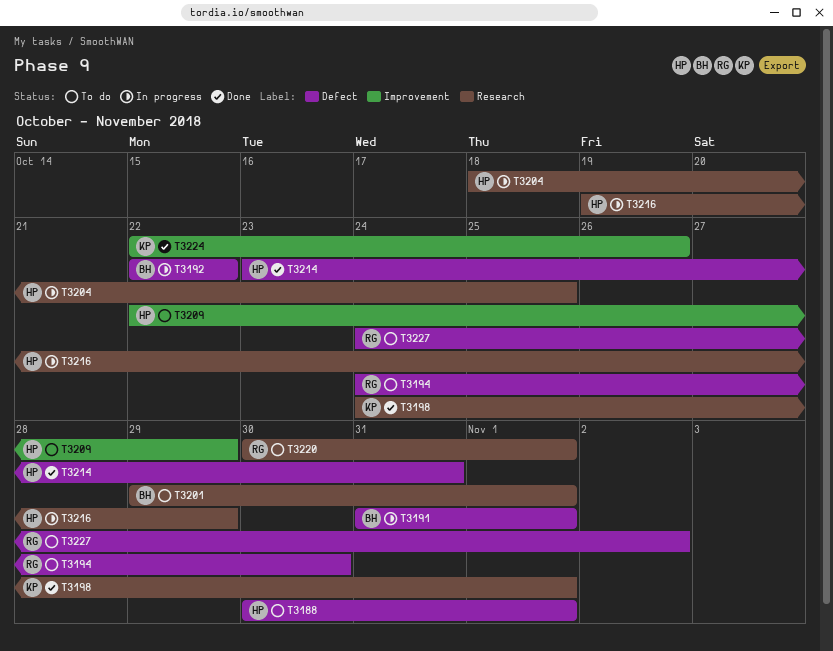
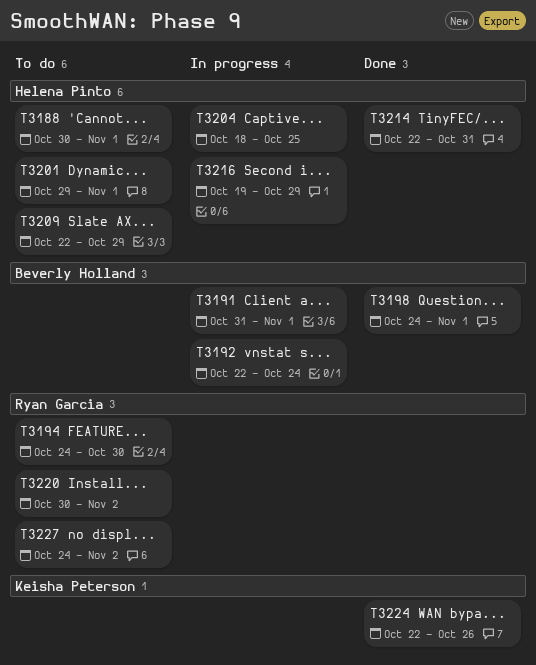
T3192, due: Oct 22 -> Oct 24
T3198, owner: Keisha Peterson -> Beverly Holland
T3201, owner: Beverly Holland -> Helena Pinto
T3214, start: Oct 23 -> Oct 22
T3220, due: Nov 1 -> Nov 2

